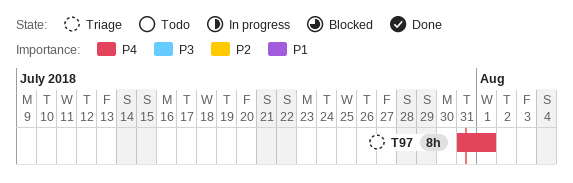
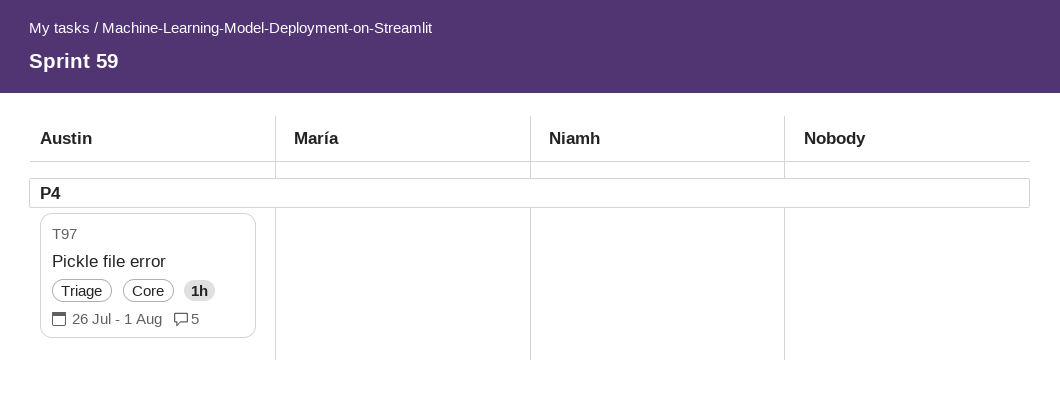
T97, estimate: 8h -> 1h
T97, start: Jul 31 -> Jul 26

